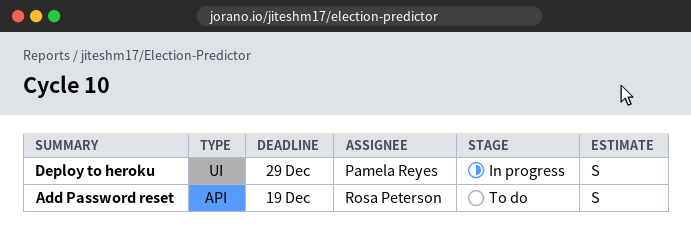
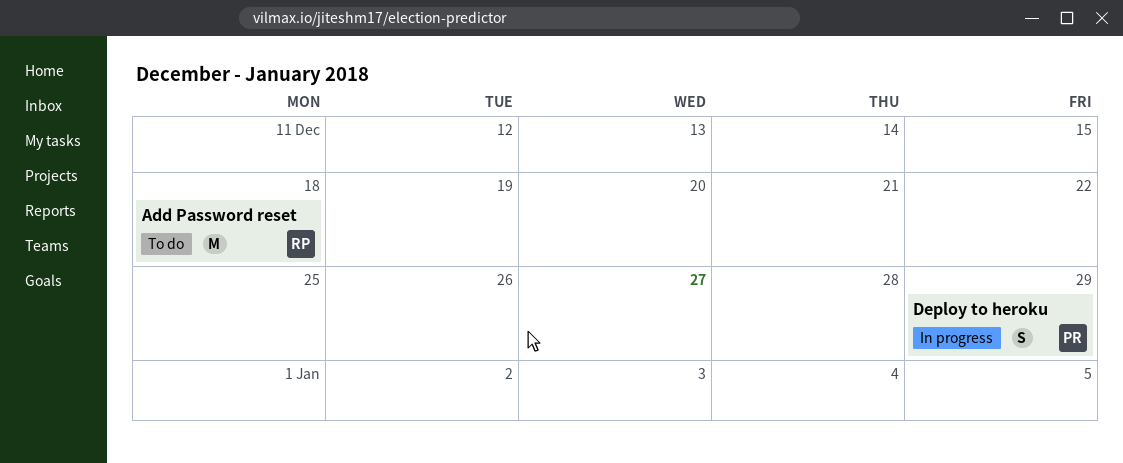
Add Password reset, estimate: S -> M
Add Password reset, due: Dec 19 -> Dec 18

